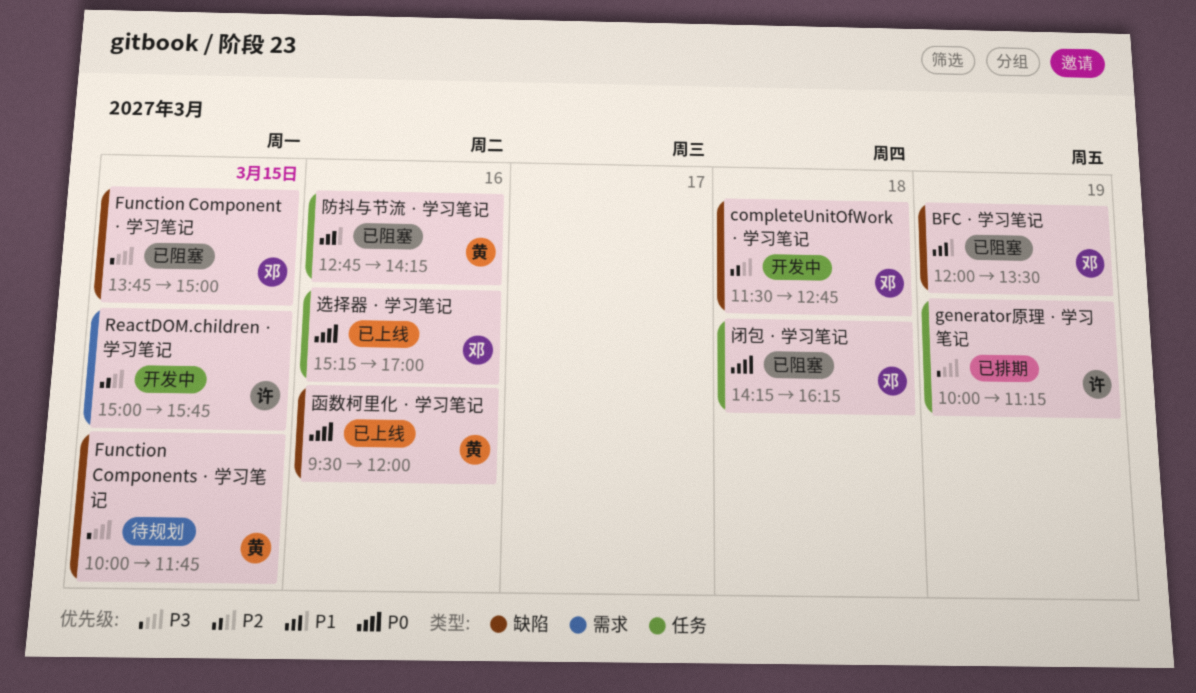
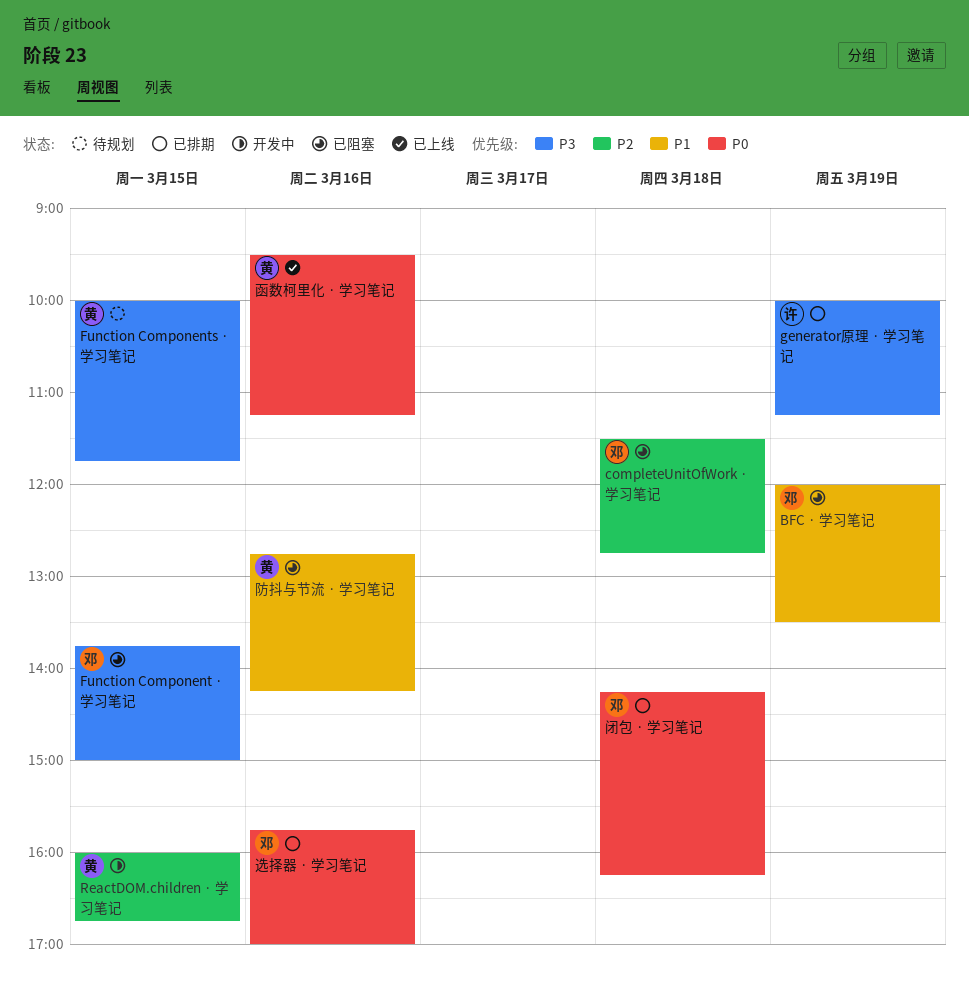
completeUnitOfWork · 学习笔记, status: 开发中 -> 已阻塞
ReactDOM.children · 学习笔记, owner: 许 -> 黄
ReactDOM.children · 学习笔记, begins: 15:00 -> 16:00
ReactDOM.children · 学习笔记, ends: 15:45 -> 16:45
函数柯里化 · 学习笔记, ends: 12:00 -> 11:15
选择器 · 学习笔记, status: 已上线 -> 已排期
选择器 · 学习笔记, begins: 15:15 -> 15:45
闭包 · 学习笔记, status: 已阻塞 -> 已排期

